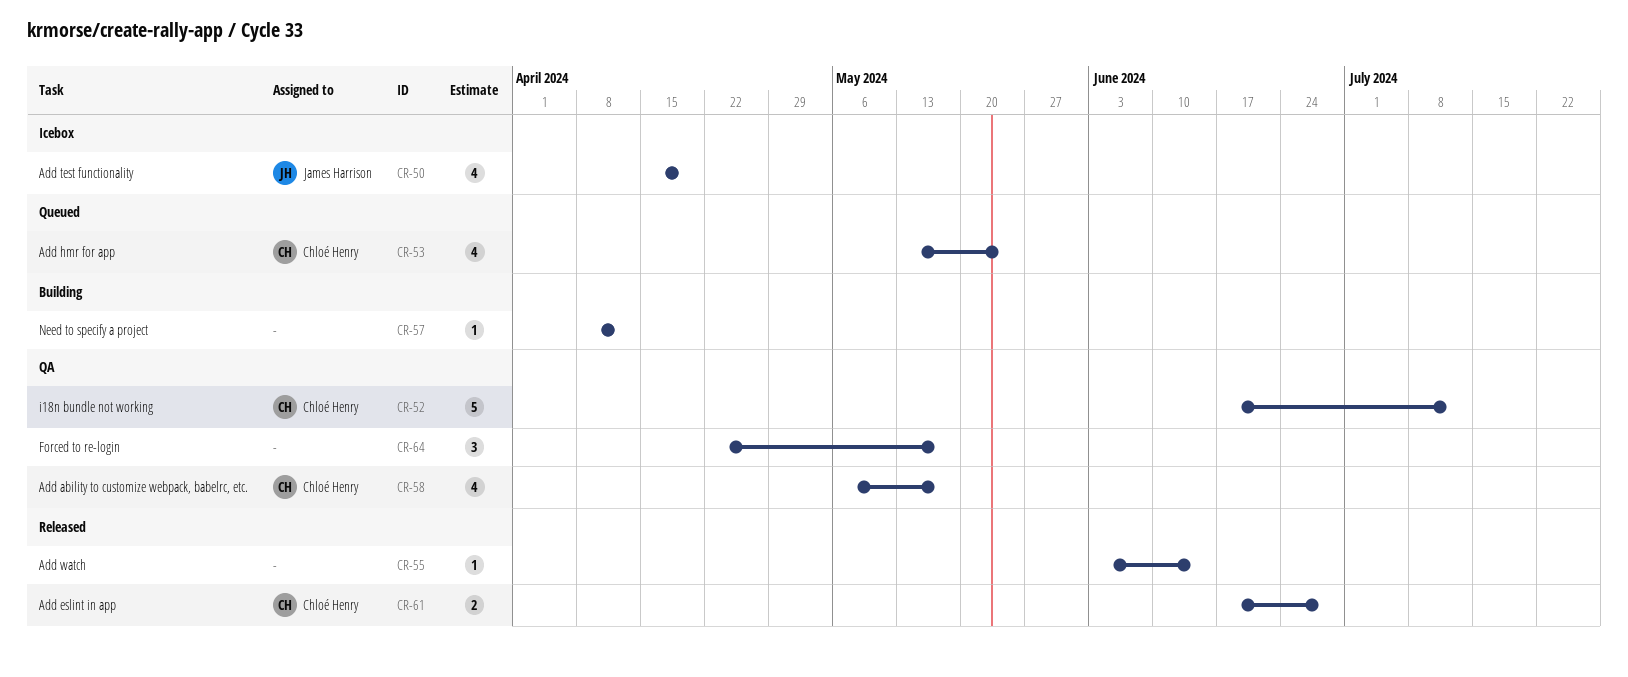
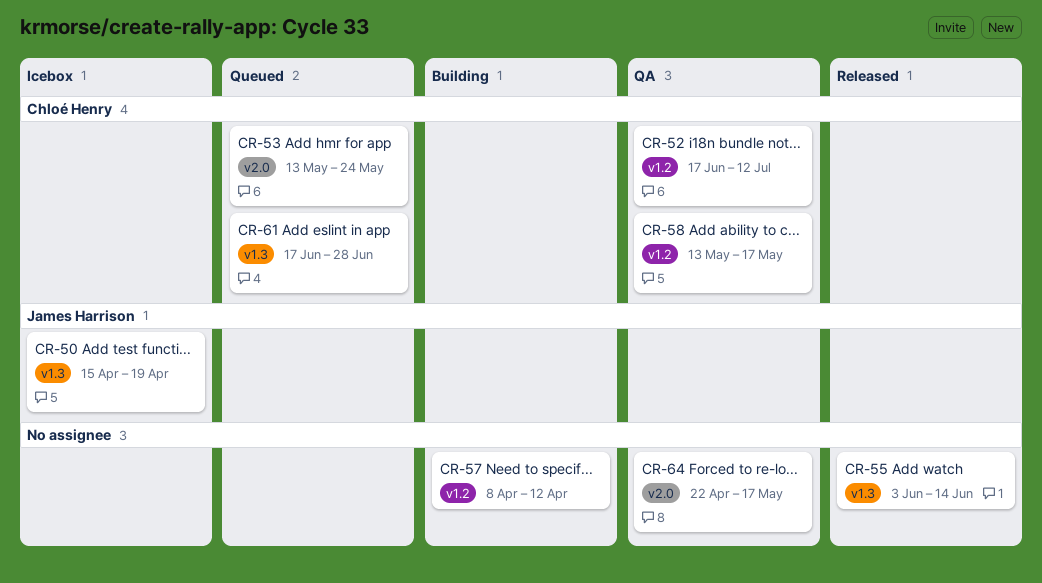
CR-58, start: May 6 -> May 13
CR-61, status: Released -> Queued

